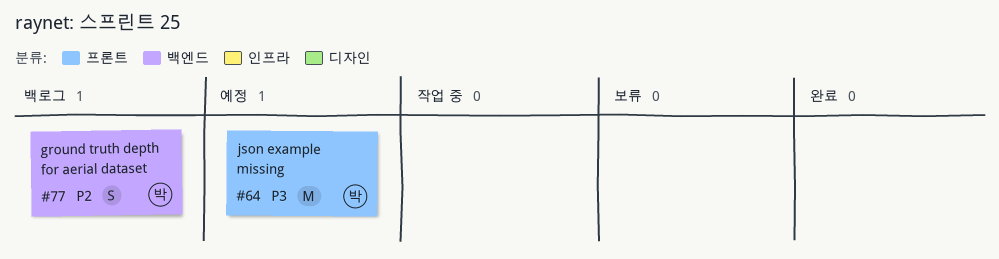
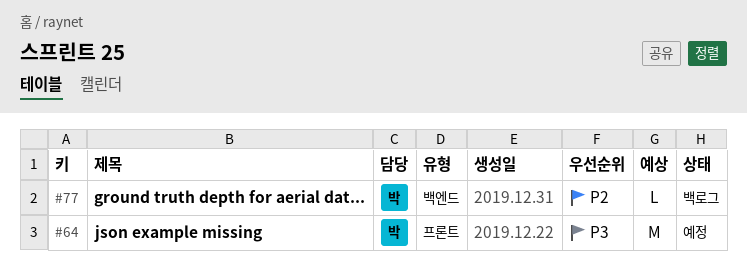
#77, estimate: S -> L

